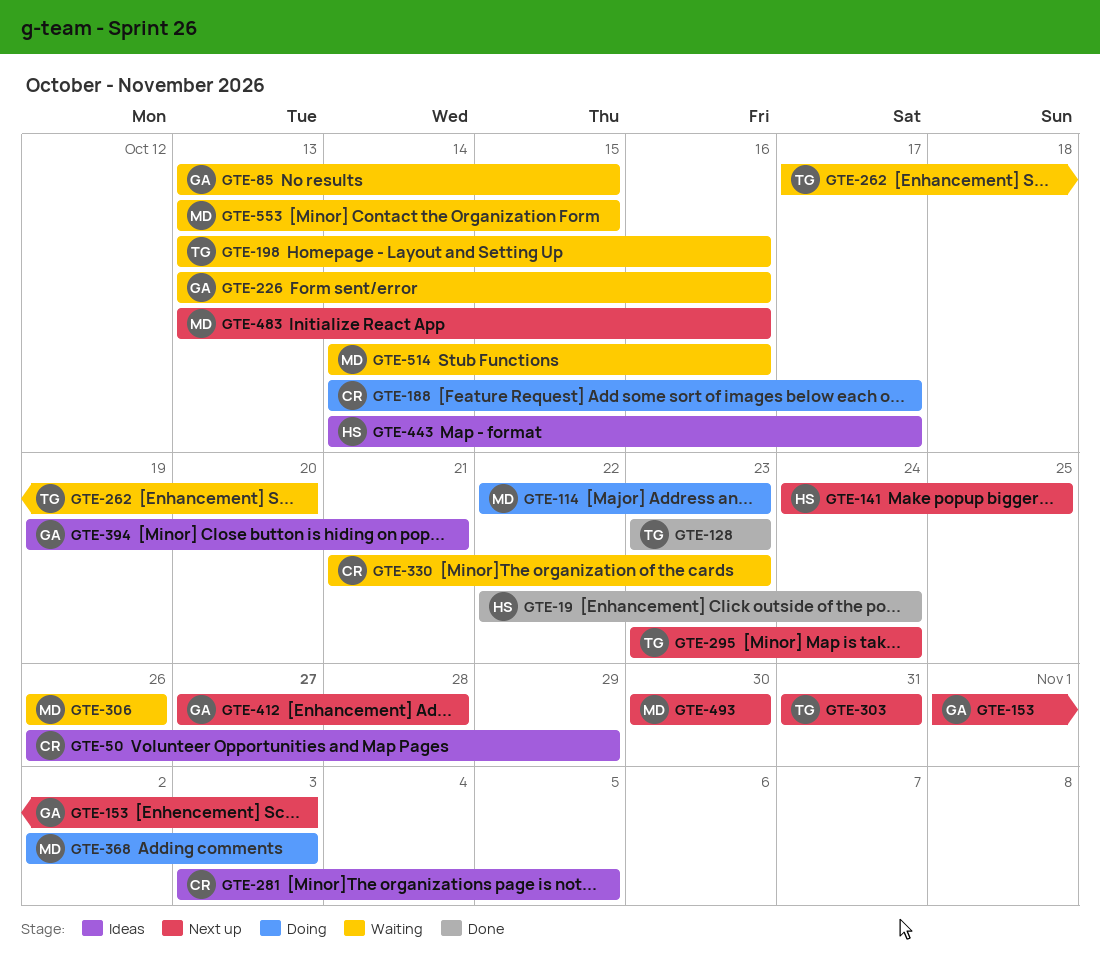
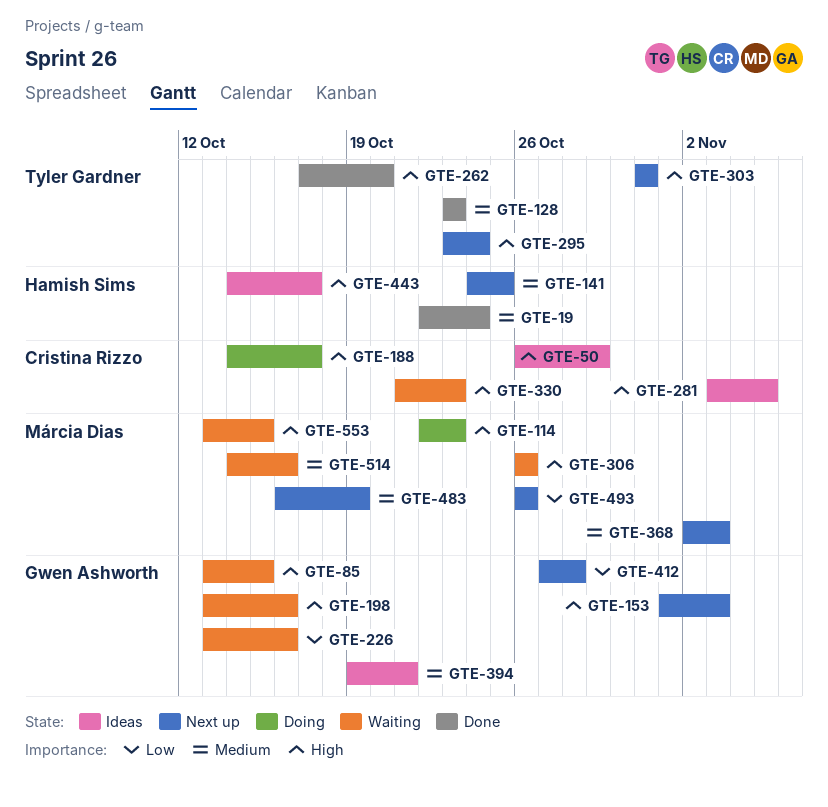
GTE-198, owner: Tyler Gardner -> Gwen Ashworth
GTE-262, status: Waiting -> Done
GTE-368, status: Doing -> Next up
GTE-483, start: Oct 13 -> Oct 16
GTE-483, due: Oct 16 -> Oct 19
GTE-493, start: Oct 30 -> Oct 26
GTE-493, due: Oct 30 -> Oct 26

